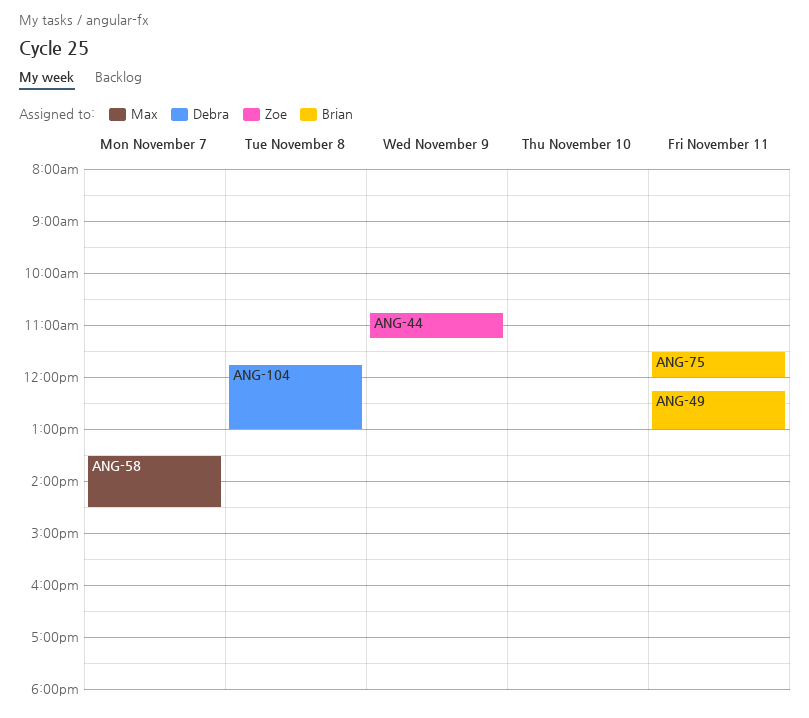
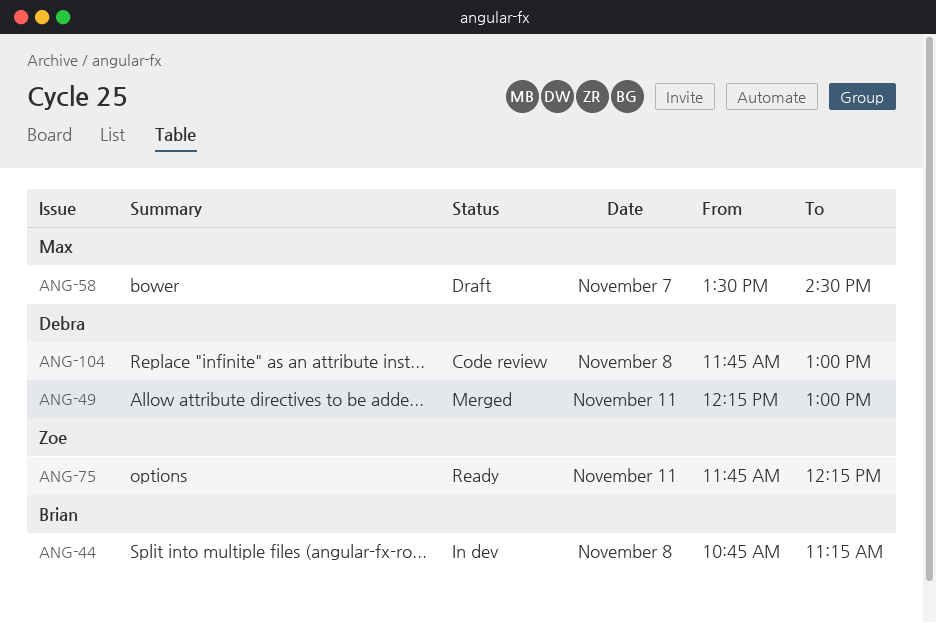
ANG-44, owner: Zoe -> Brian
ANG-44, day: Nov 9 -> Nov 8
ANG-49, owner: Brian -> Debra
ANG-75, owner: Brian -> Zoe
ANG-75, begins: 11:30 -> 11:45
ANG-75, ends: 12:00 -> 12:15

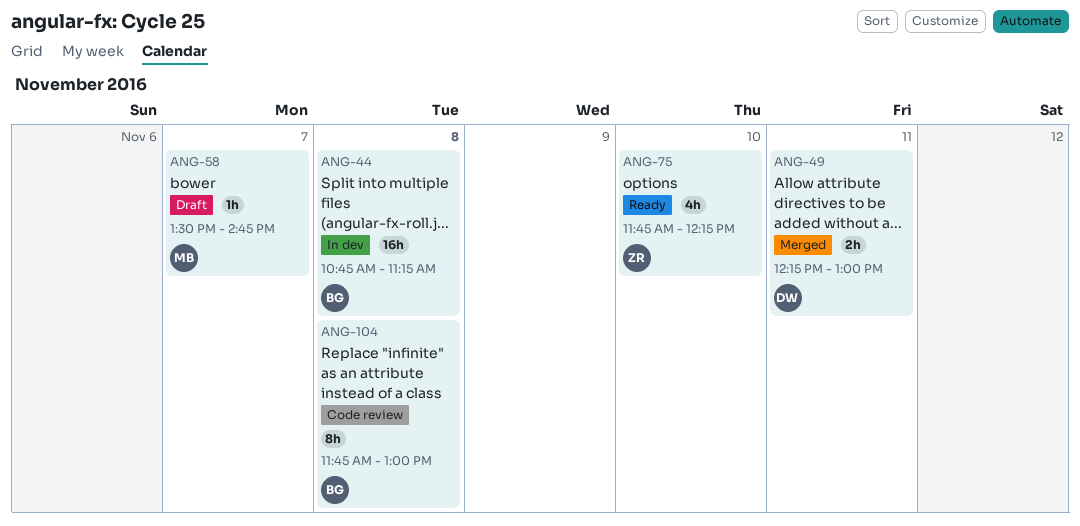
ANG-58, ends: 14:30 -> 14:45
ANG-75, day: Nov 11 -> Nov 10
ANG-104, owner: Debra -> Brian

